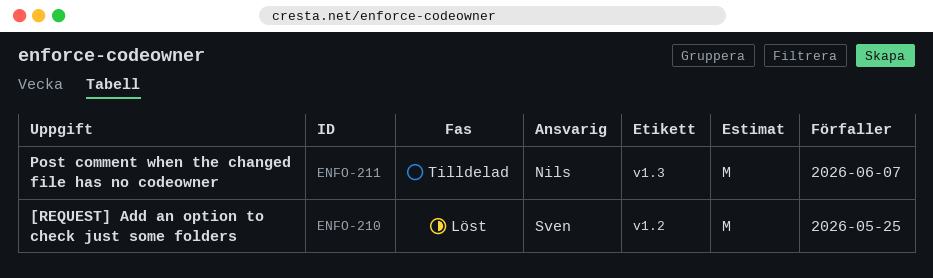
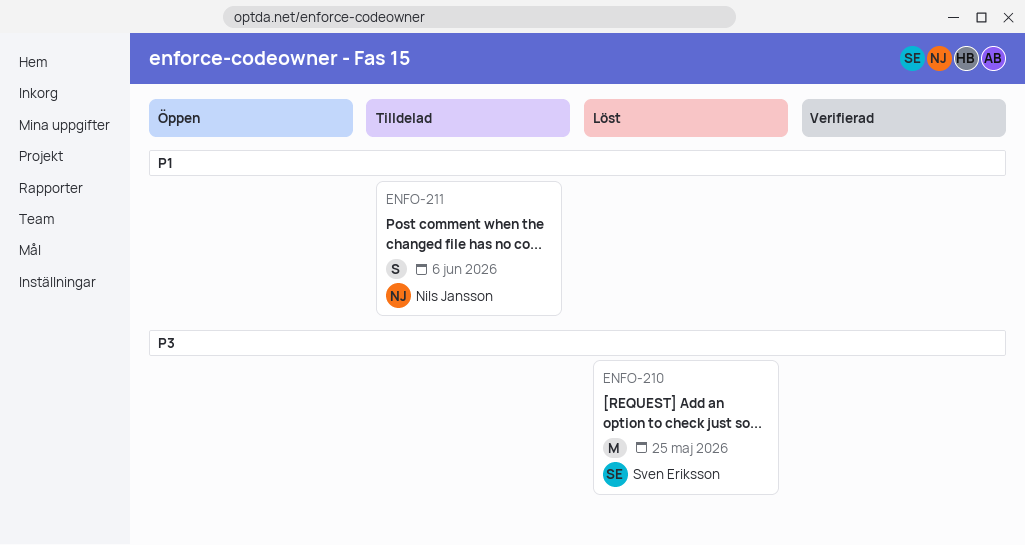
ENFO-211, estimate: M -> S
ENFO-211, due: Jun 7 -> Jun 6

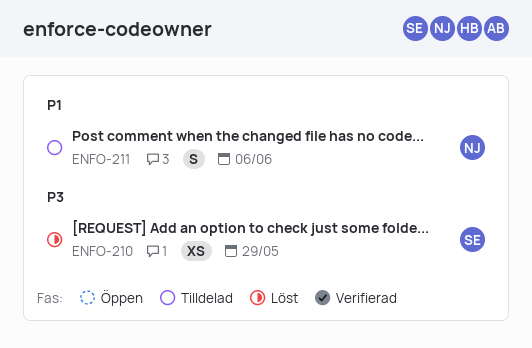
ENFO-210, estimate: M -> XS
ENFO-210, due: May 25 -> May 29

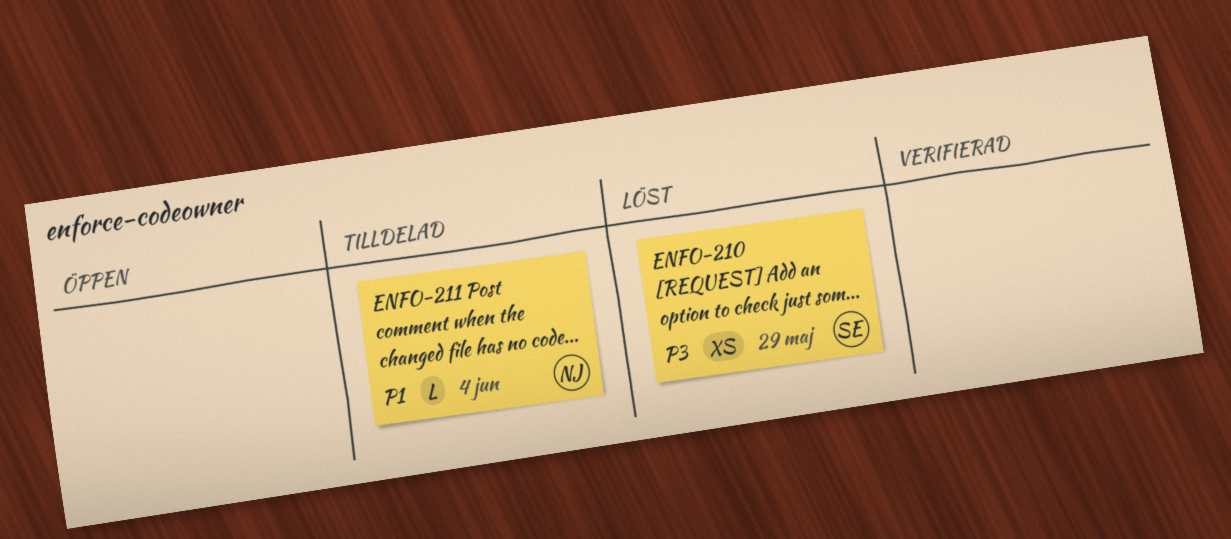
ENFO-211, estimate: S -> L
ENFO-211, due: Jun 6 -> Jun 4

